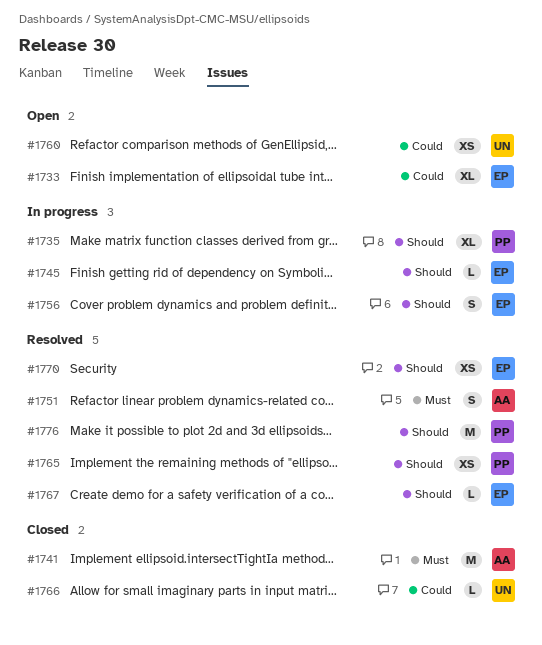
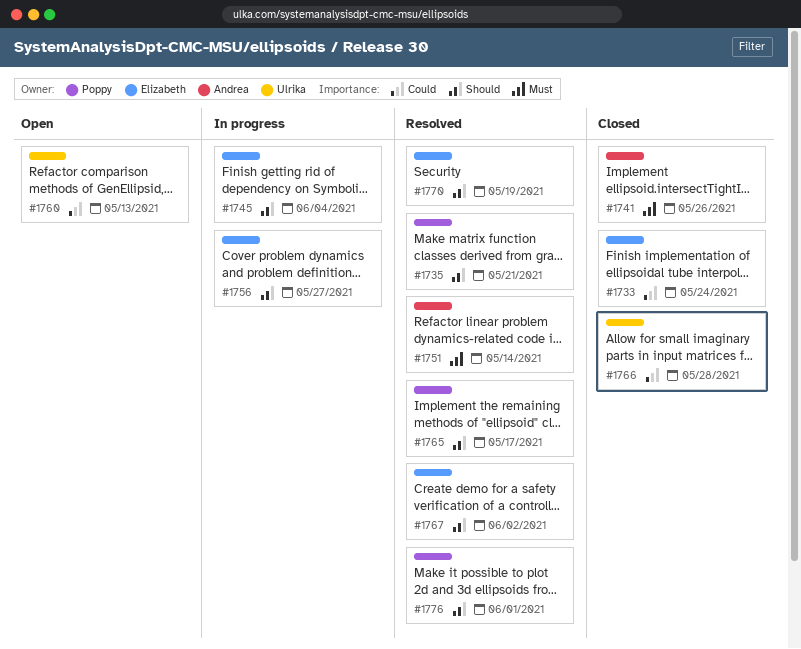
#1733, status: Open -> Closed
#1735, status: In progress -> Resolved

